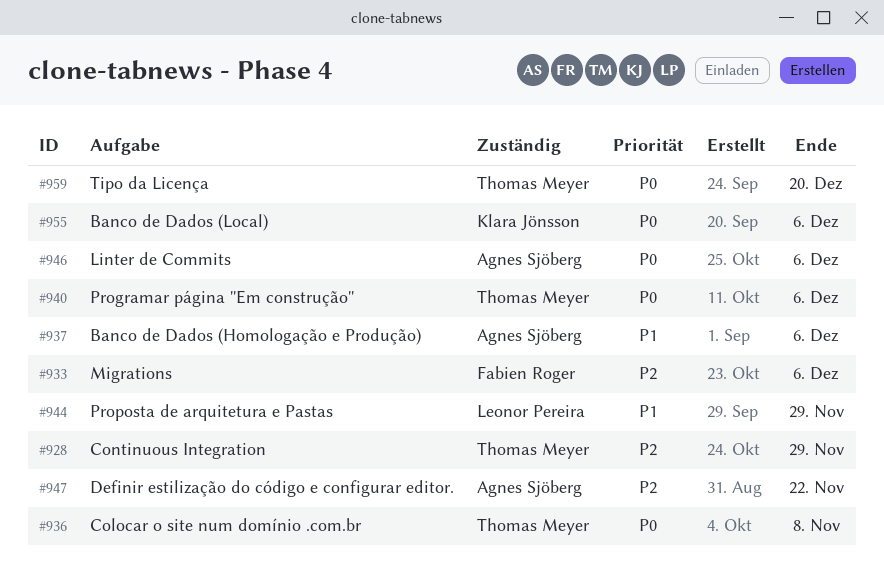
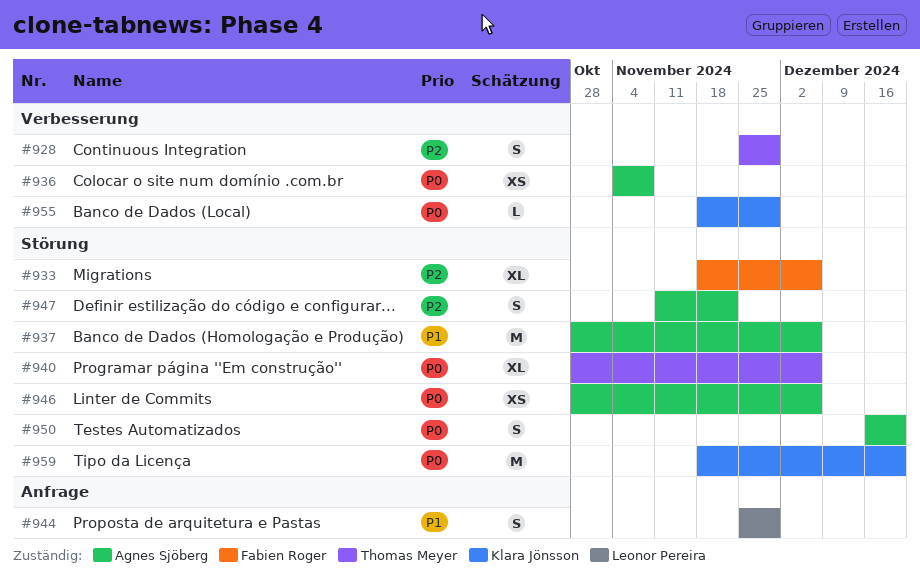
#936, owner: Thomas Meyer -> Agnes Sjöberg
#950: none -> present
#955, due: Dec 6 -> Nov 29
#959, owner: Thomas Meyer -> Klara Jönsson

